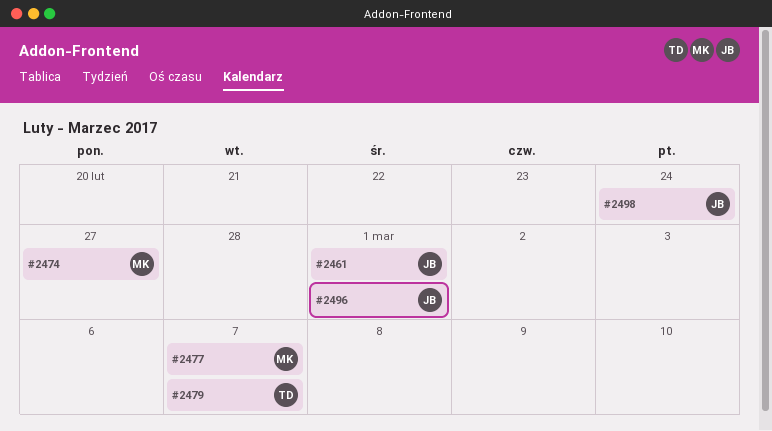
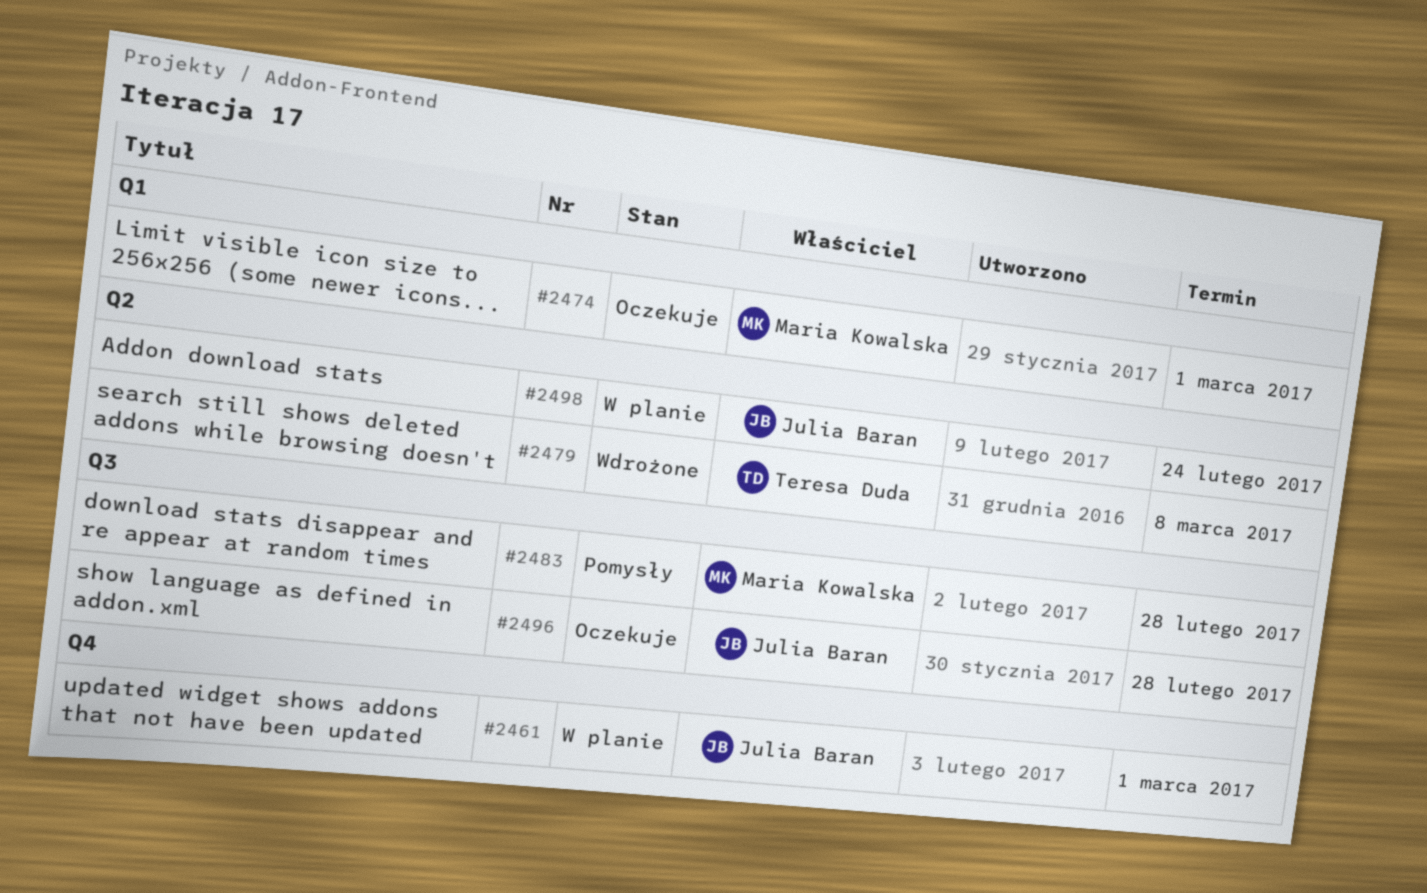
#2474, due: Feb 27 -> Mar 1
#2477: present -> none
#2479, due: Mar 7 -> Mar 8
#2483: none -> present
#2496, due: Mar 1 -> Feb 28

